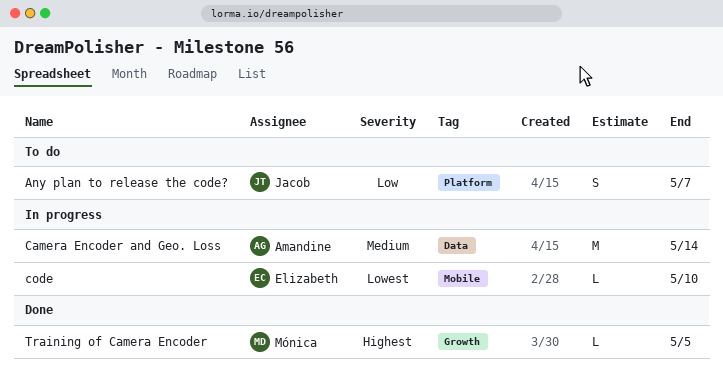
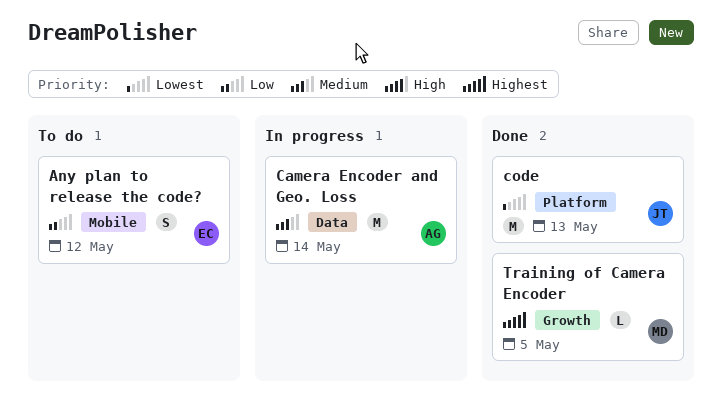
Any plan to release the code?, owner: Jacob -> Elizabeth
Any plan to release the code?, label: Platform -> Mobile
Any plan to release the code?, due: May 7 -> May 12
code, status: In progress -> Done
code, owner: Elizabeth -> Jacob
code, label: Mobile -> Platform
code, estimate: L -> M
code, due: May 10 -> May 13

